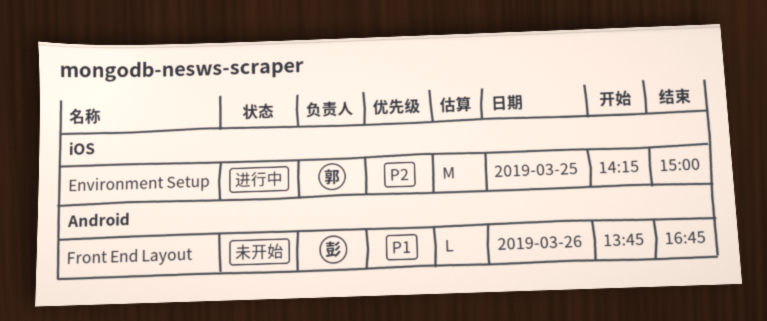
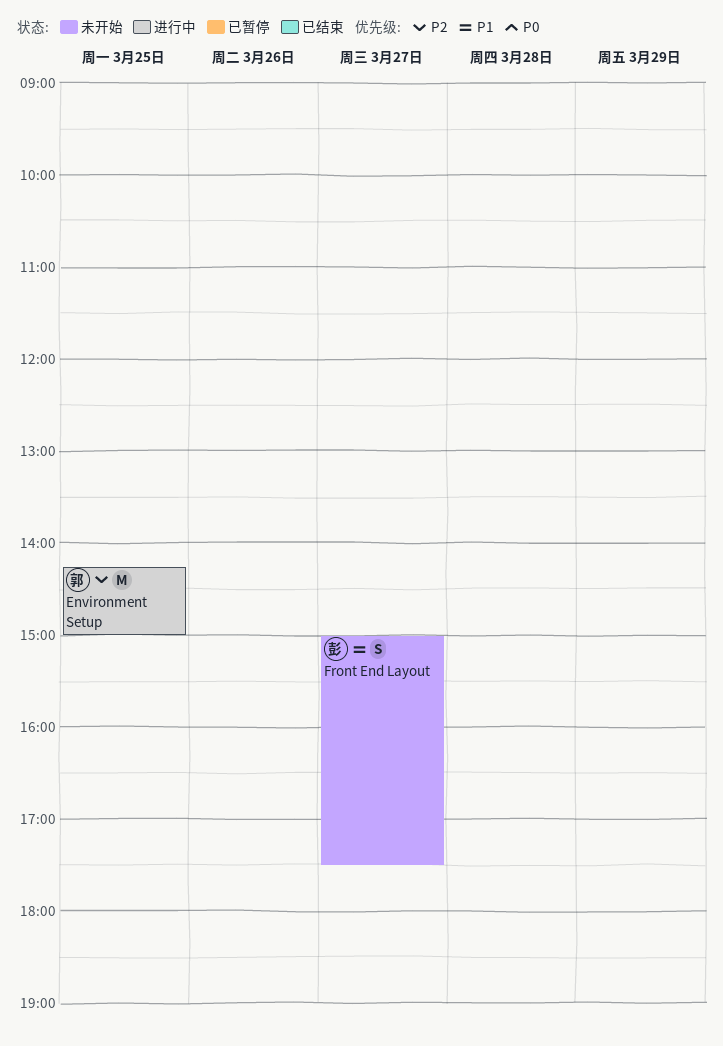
Front End Layout, estimate: L -> S
Front End Layout, day: Mar 26 -> Mar 27
Front End Layout, begins: 13:45 -> 15:00
Front End Layout, ends: 16:45 -> 17:30

